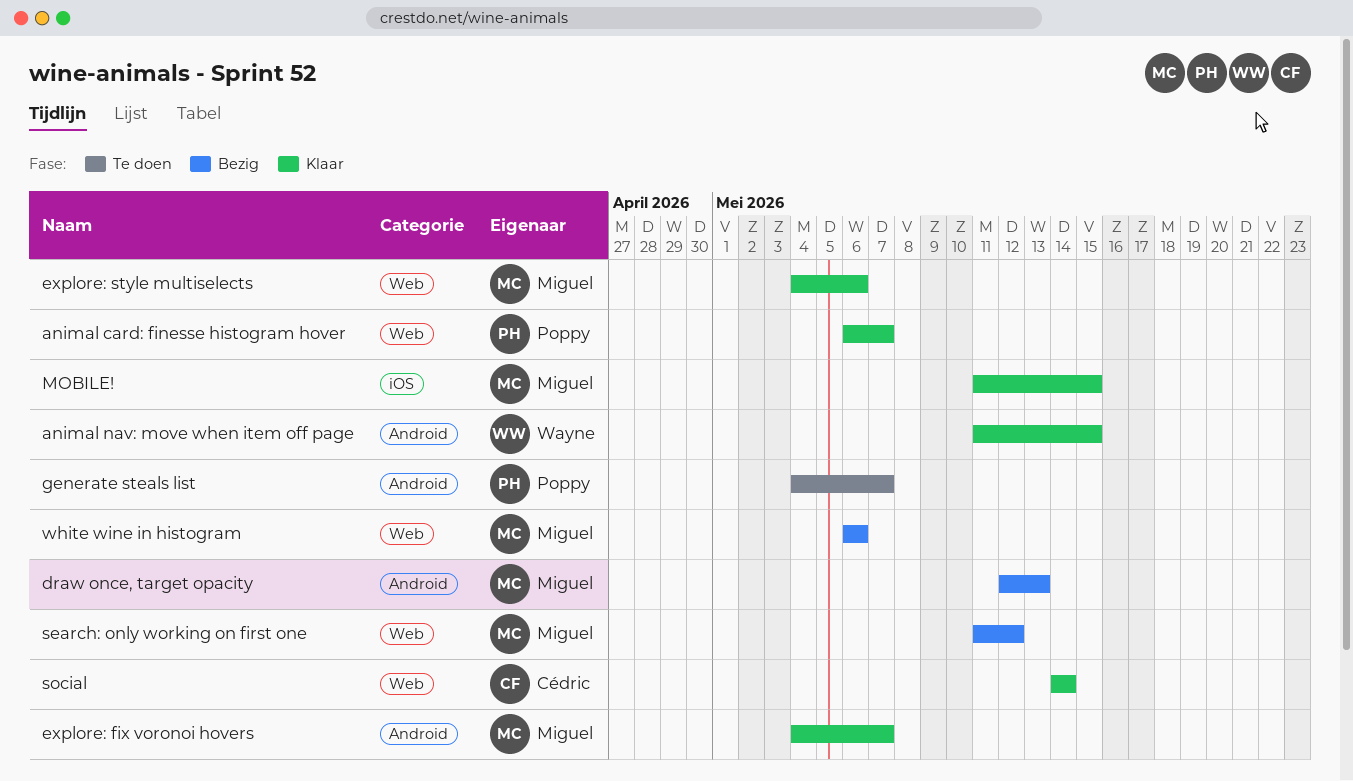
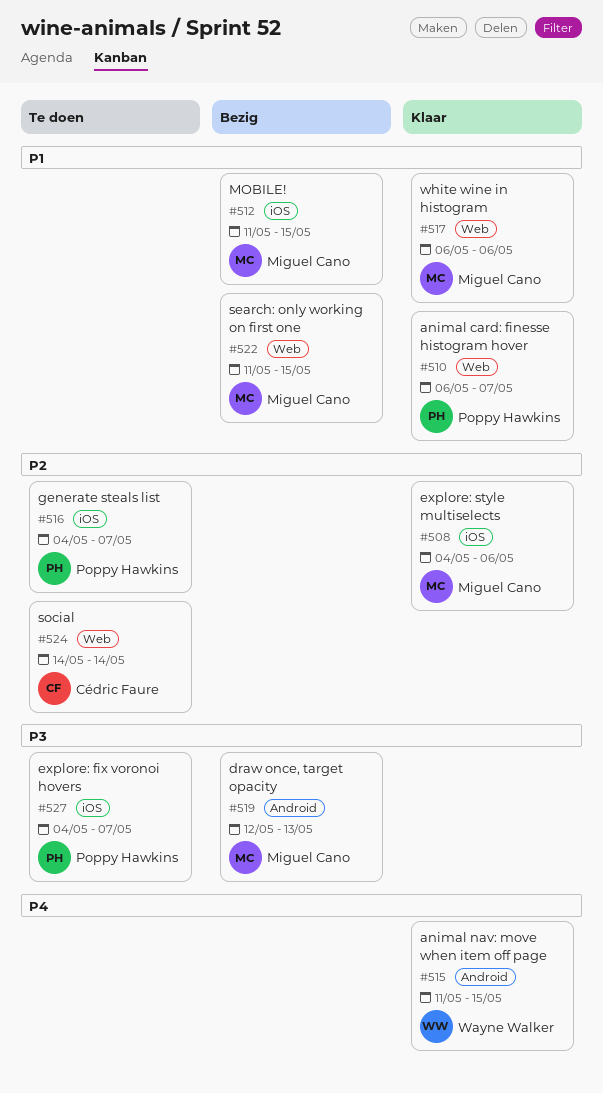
explore: fix voronoi hovers, status: Klaar -> Te doen
explore: fix voronoi hovers, owner: Miguel Cano -> Poppy Hawkins
explore: fix voronoi hovers, label: Android -> iOS
explore: style multiselects, label: Web -> iOS
generate steals list, label: Android -> iOS
MOBILE!, status: Klaar -> Bezig
search: only working on first one, due: May 12 -> May 15
social, status: Klaar -> Te doen
white wine in histogram, status: Bezig -> Klaar

